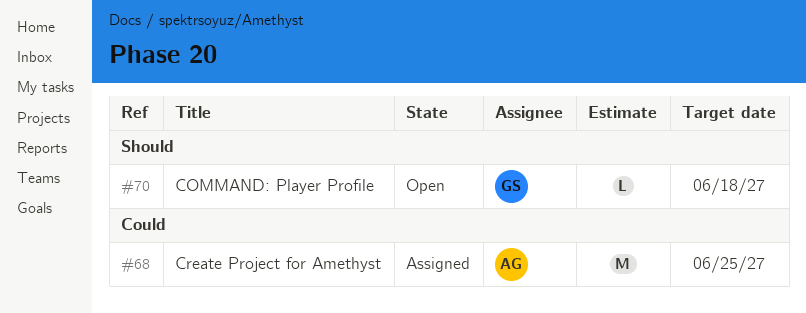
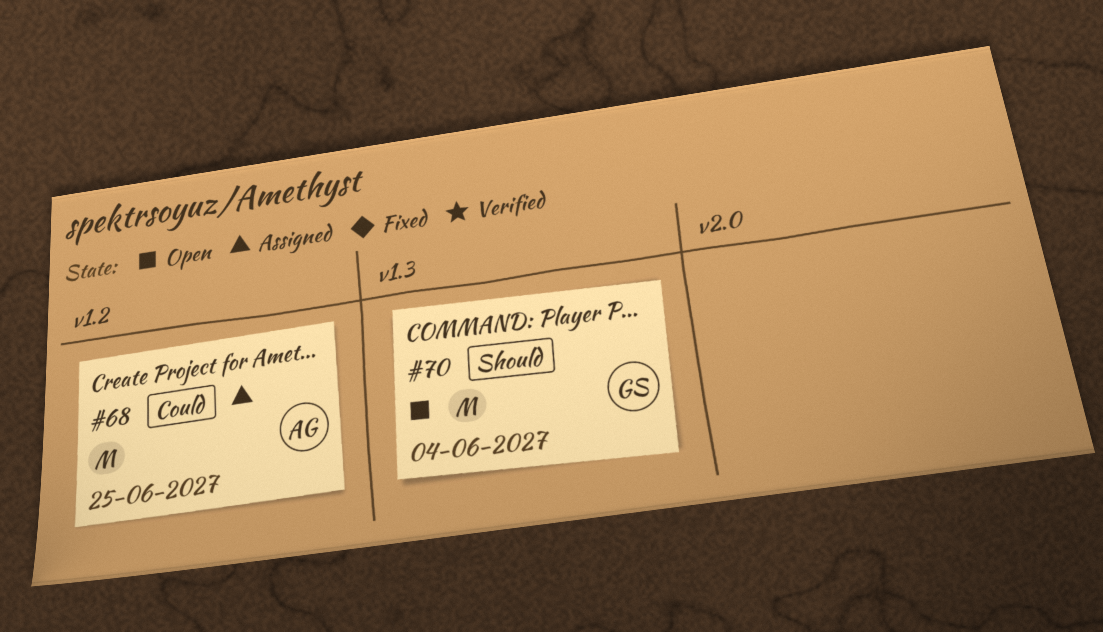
#70, estimate: L -> M
#70, due: Jun 18 -> Jun 4

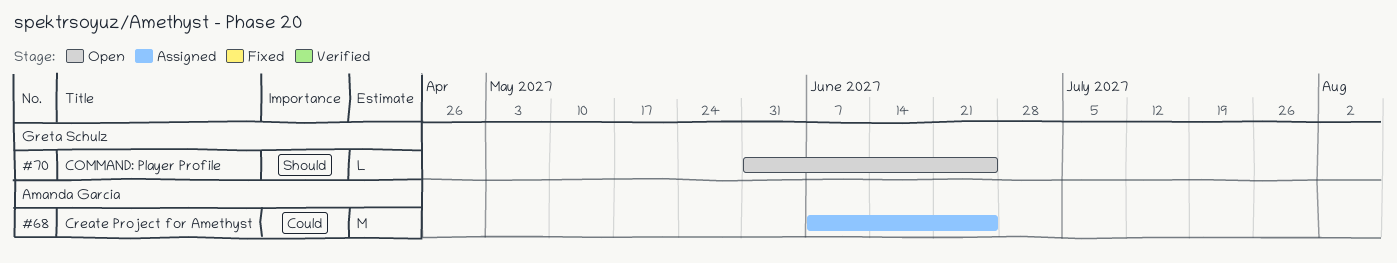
#70, estimate: M -> L
#70, due: Jun 4 -> Jun 25

